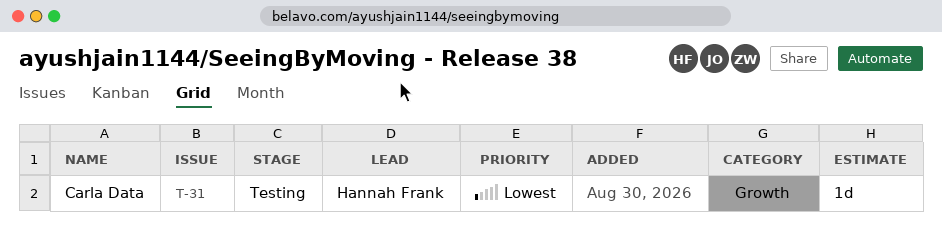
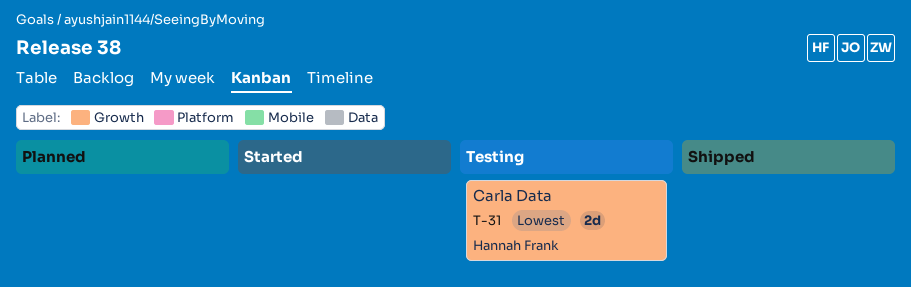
T-31, estimate: 1d -> 2d

